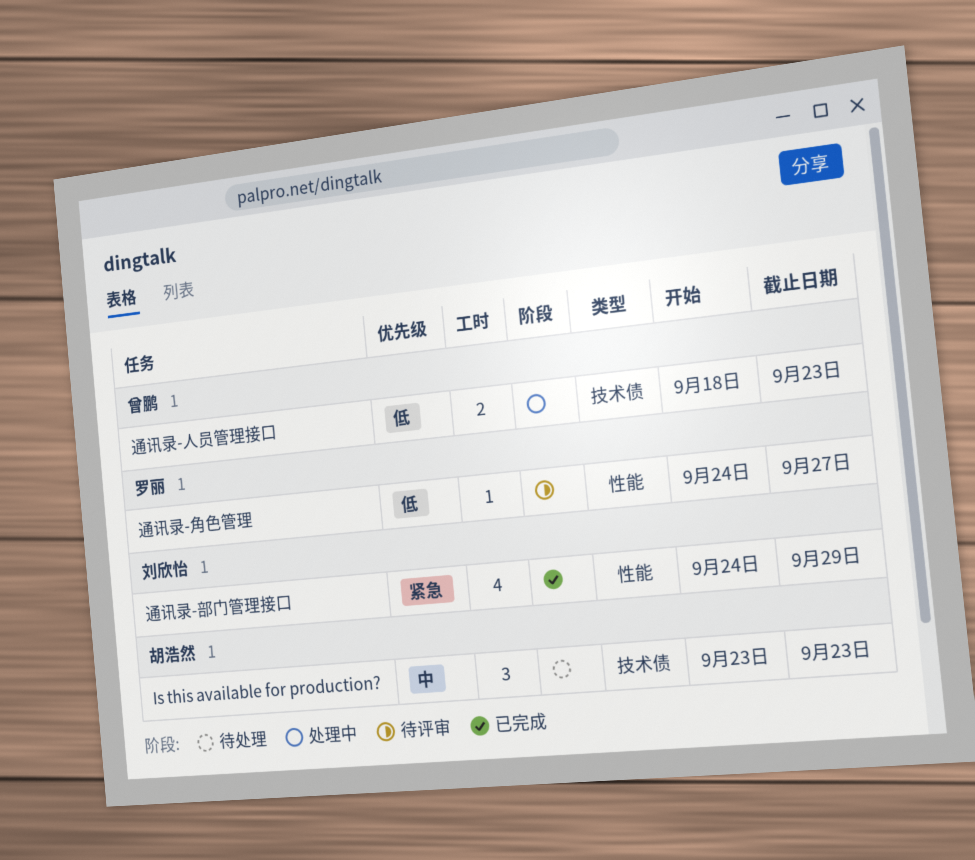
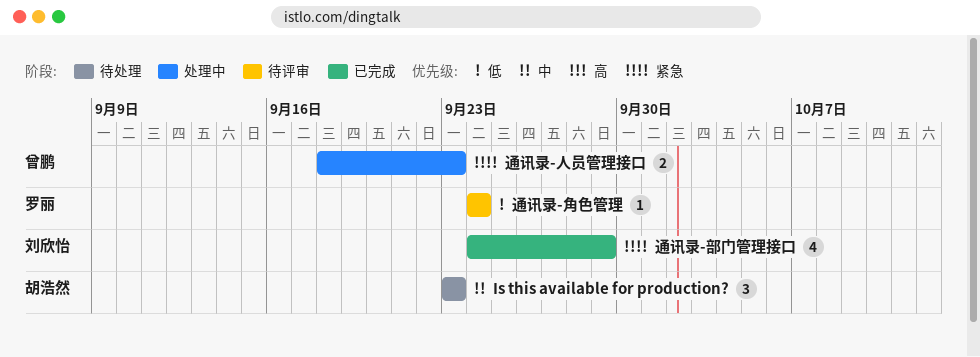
通讯录-人员管理接口, priority: 低 -> 紧急
通讯录-角色管理, due: Sep 27 -> Sep 24

